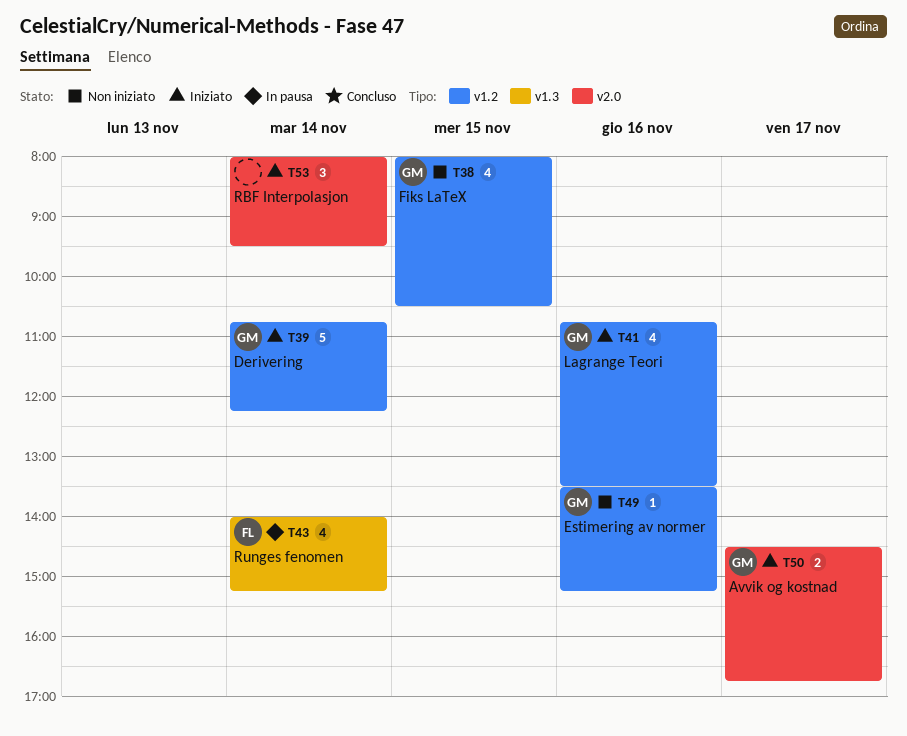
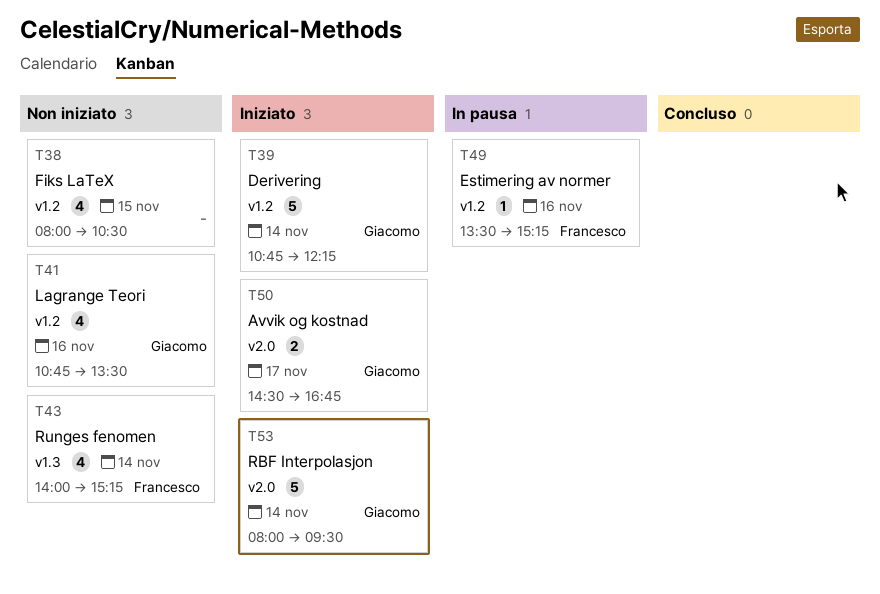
T38, owner: Giacomo -> none
T41, status: Iniziato -> Non iniziato
T43, status: In pausa -> Non iniziato
T49, status: Non iniziato -> In pausa
T49, owner: Giacomo -> Francesco
T53, owner: none -> Giacomo
T53, estimate: 3 -> 5

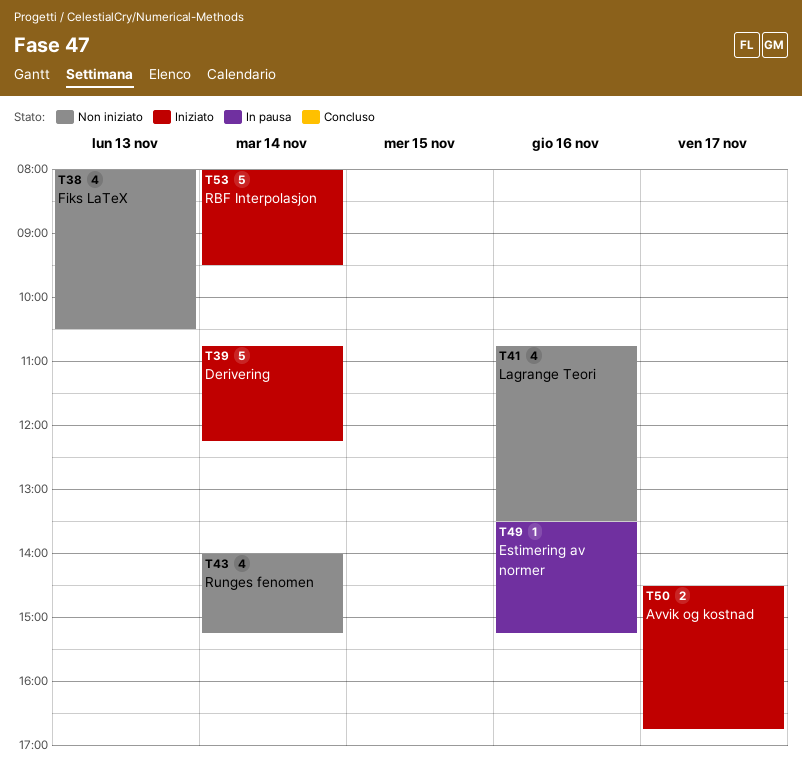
T38, day: Nov 15 -> Nov 13

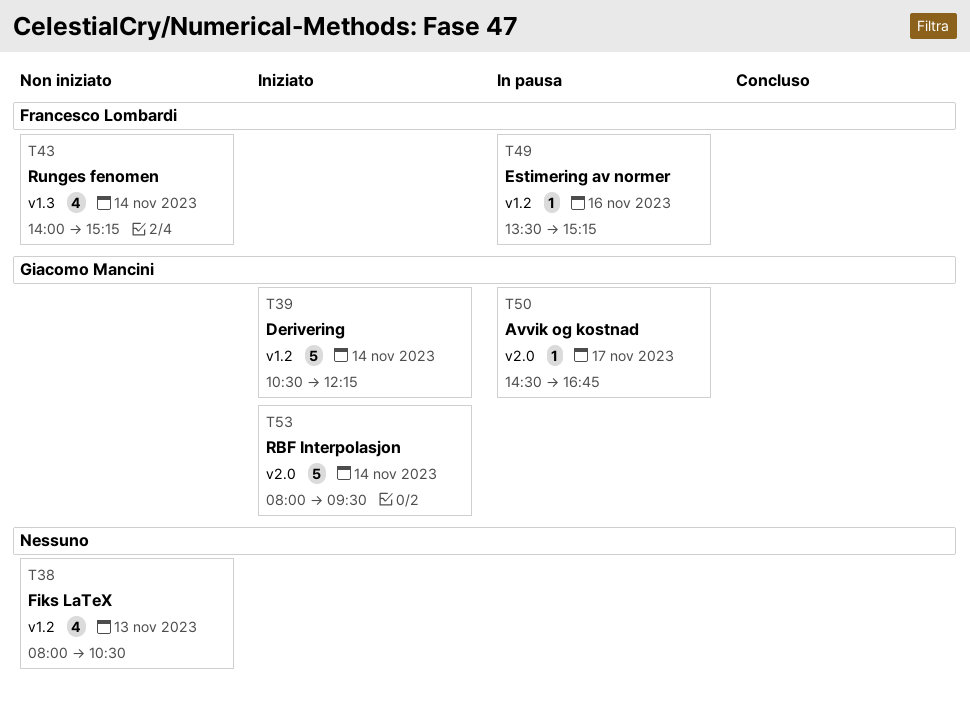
T39, begins: 10:45 -> 10:30
T41: present -> none
T50, status: Iniziato -> In pausa
T50, estimate: 2 -> 1

